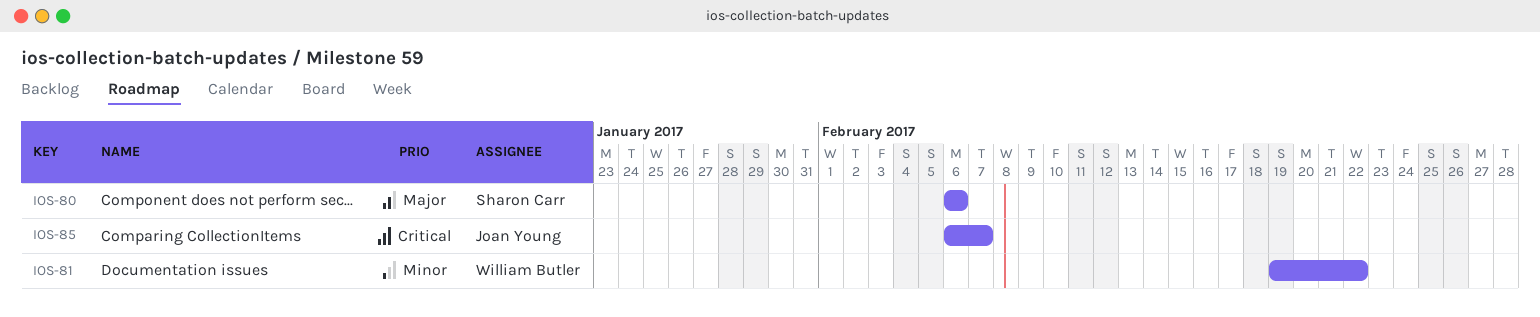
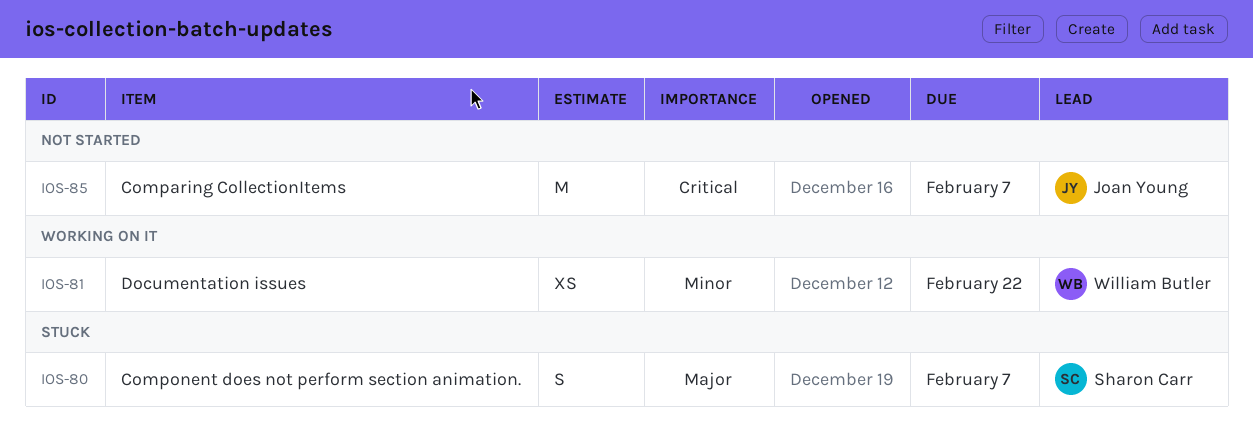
IOS-80, due: Feb 6 -> Feb 7

